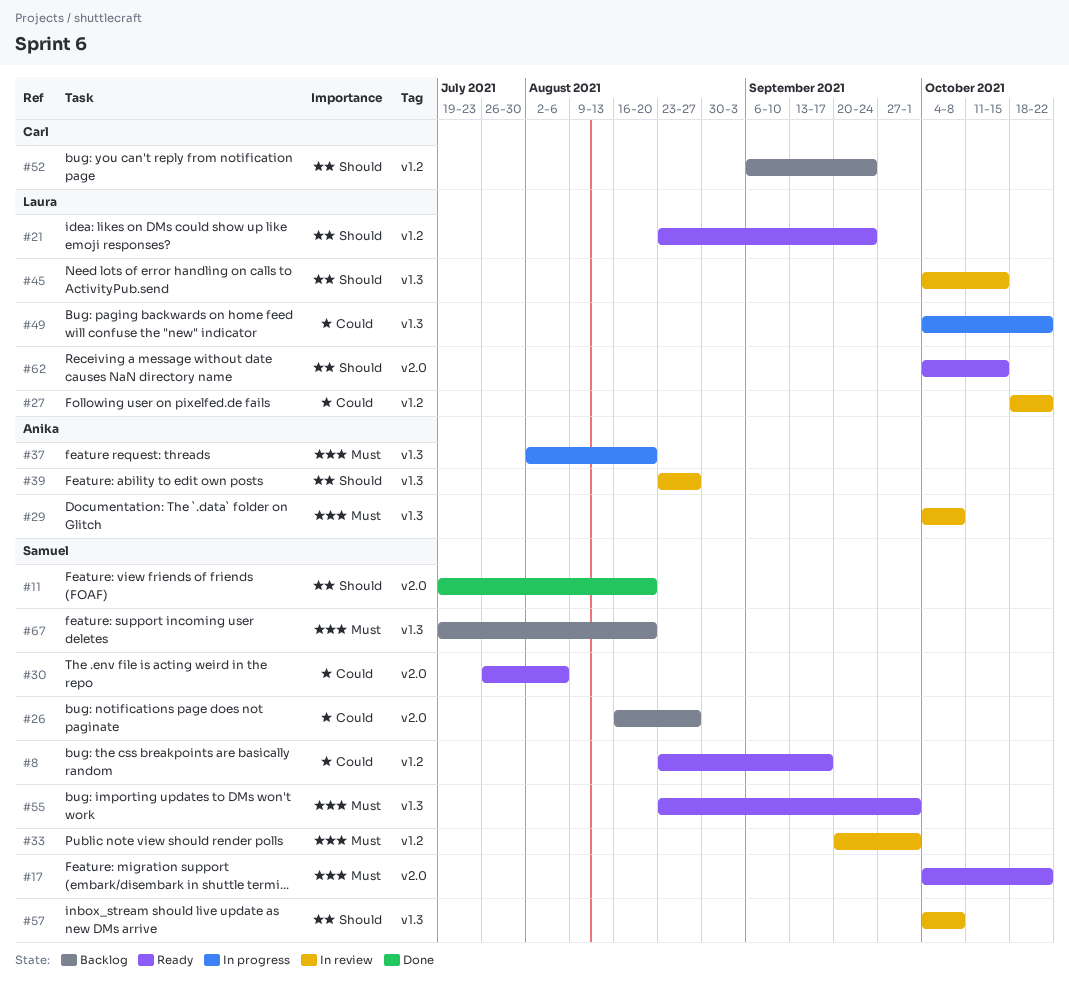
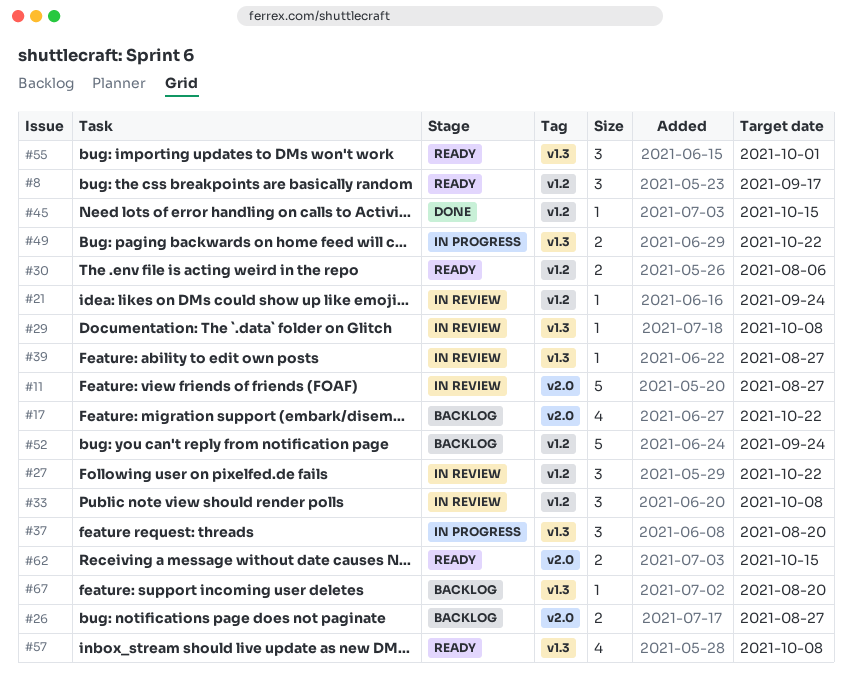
#11, status: Done -> In review
#11, due: Aug 20 -> Aug 27
#17, status: Ready -> Backlog
#21, status: Ready -> In review
#30, label: v2.0 -> v1.2
#33, due: Oct 1 -> Oct 8
#45, status: In review -> Done
#45, label: v1.3 -> v1.2
#57, status: In review -> Ready

